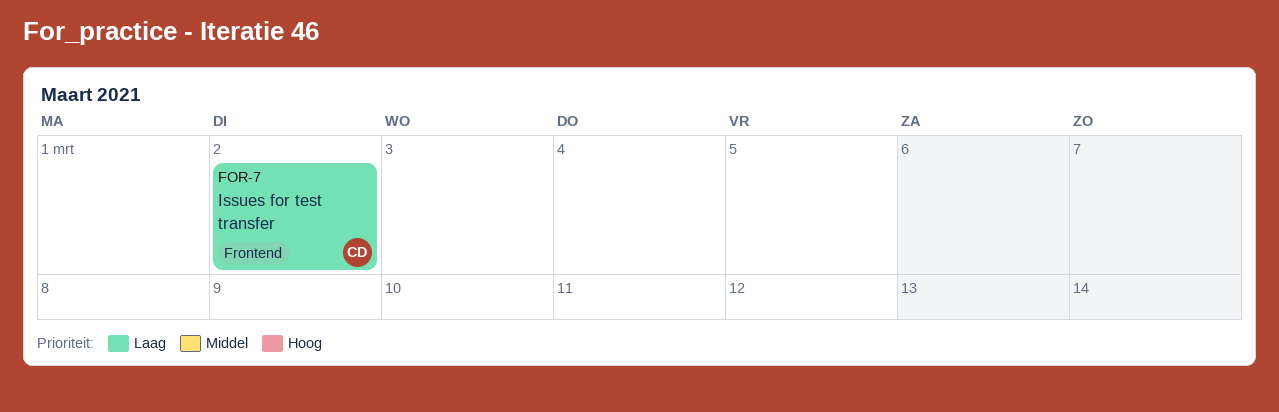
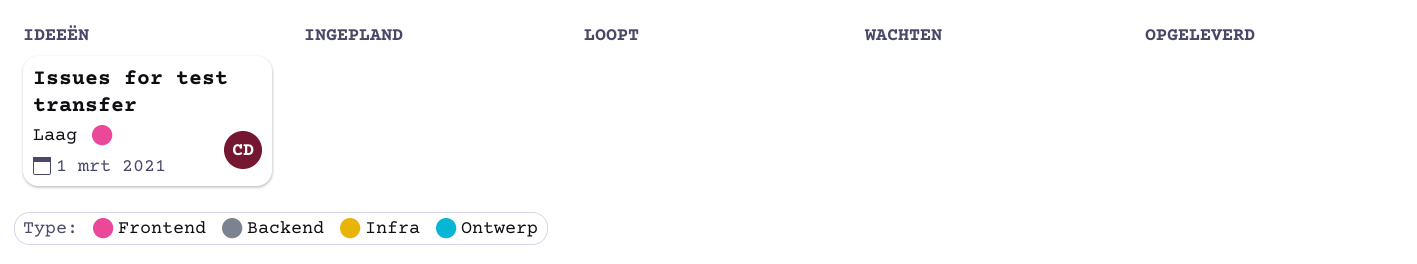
Issues for test transfer, due: Mar 2 -> Mar 1

